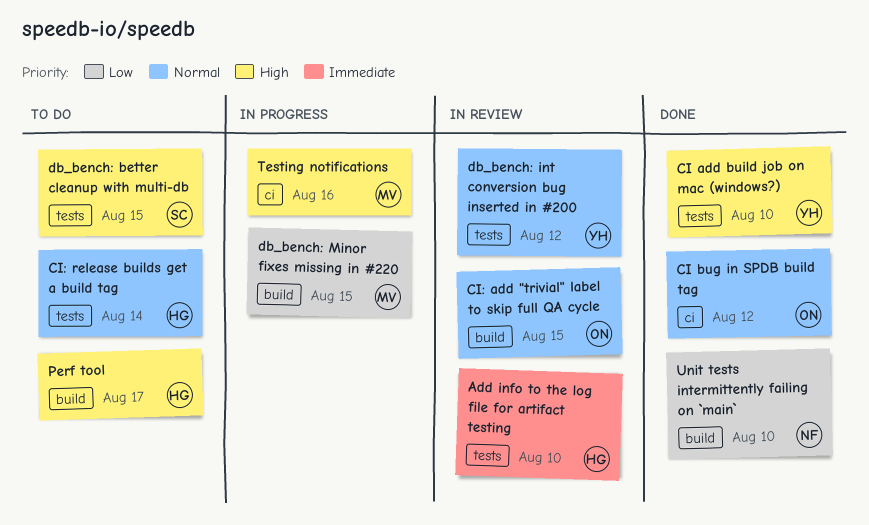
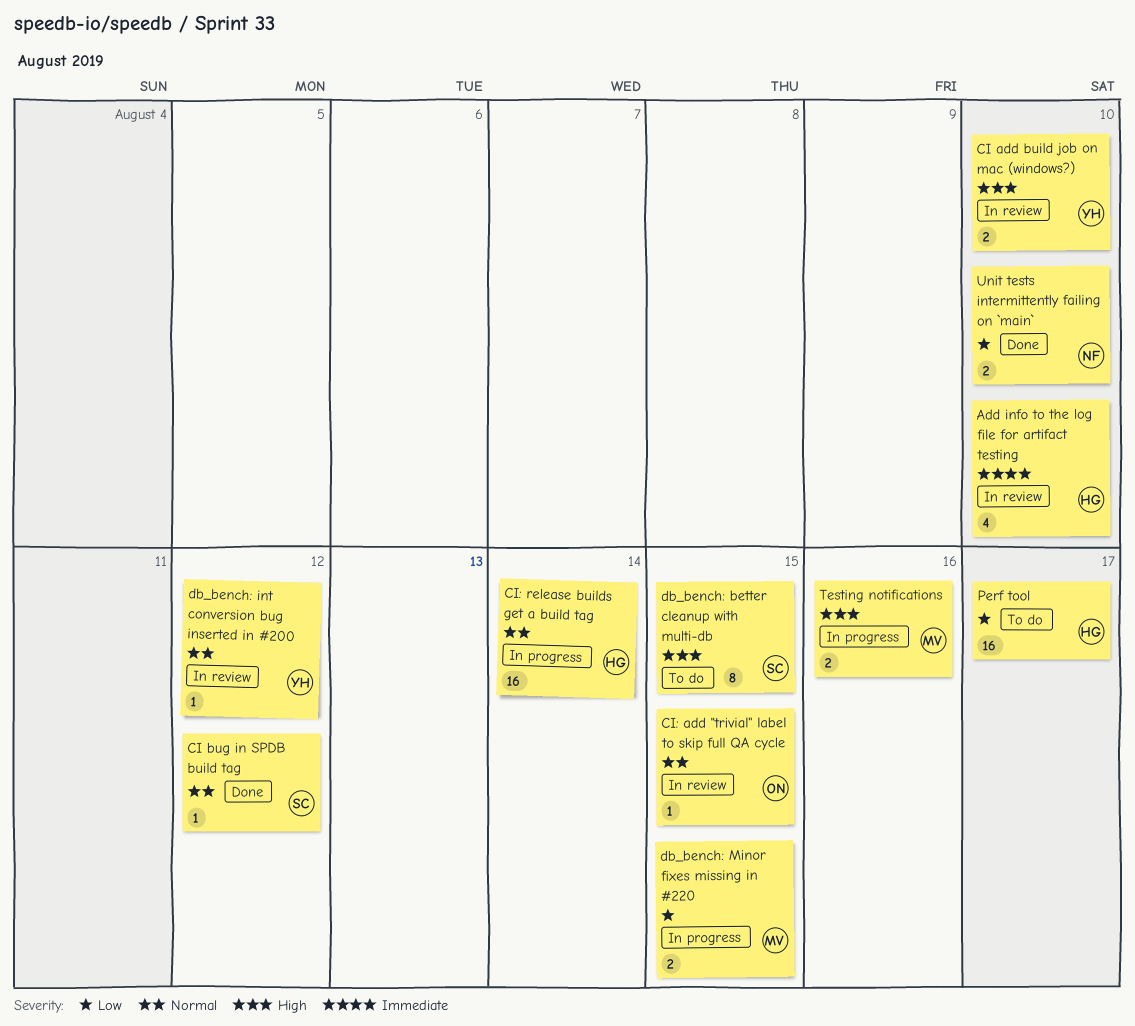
CI add build job on mac (windows?), status: Done -> In review
CI bug in SPDB build tag, owner: ON -> SC
CI: release builds get a build tag, status: To do -> In progress
Perf tool, priority: High -> Low

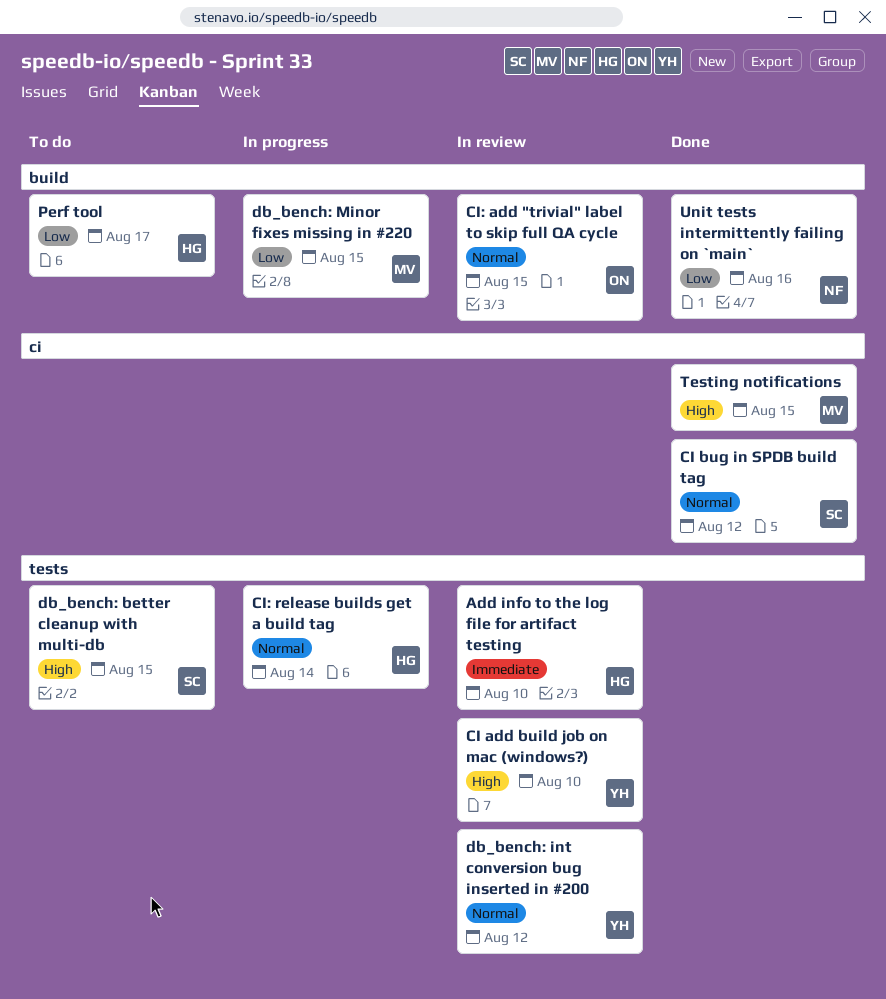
Testing notifications, status: In progress -> Done
Testing notifications, due: Aug 16 -> Aug 15
Unit tests intermittently failing on `main`, due: Aug 10 -> Aug 16

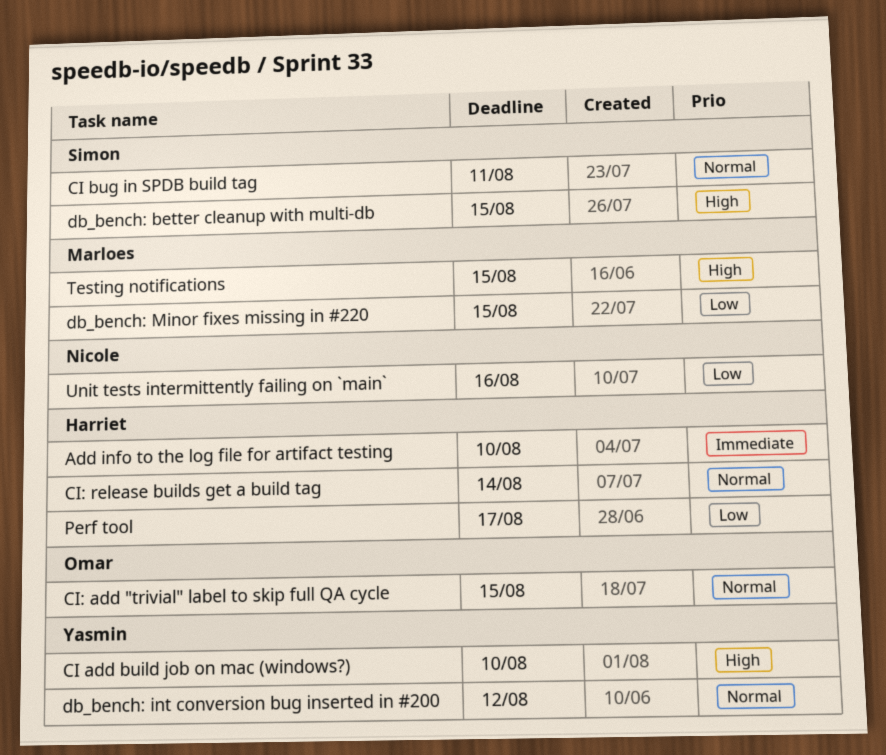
CI bug in SPDB build tag, due: Aug 12 -> Aug 11

